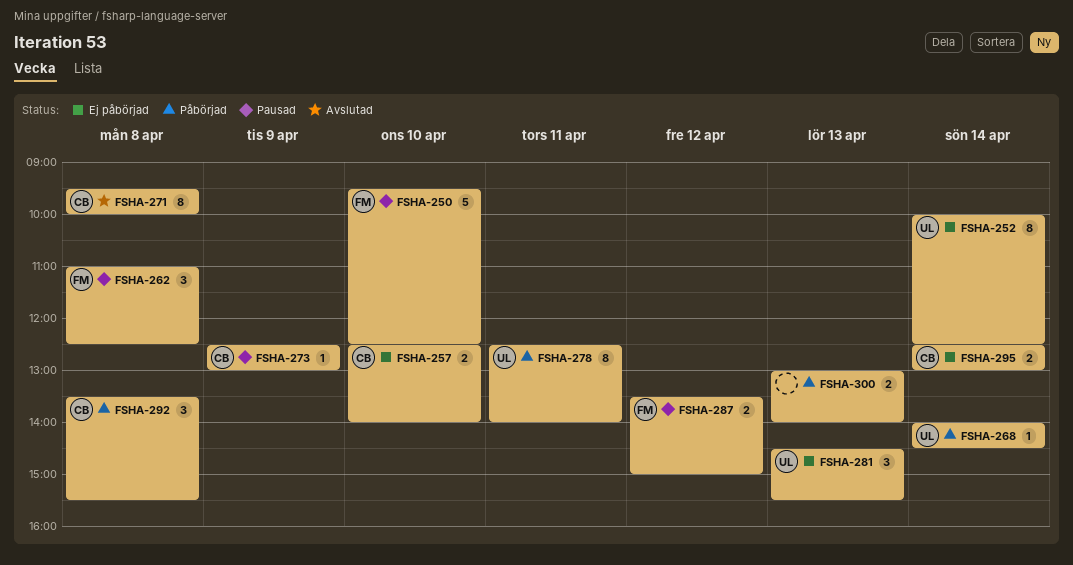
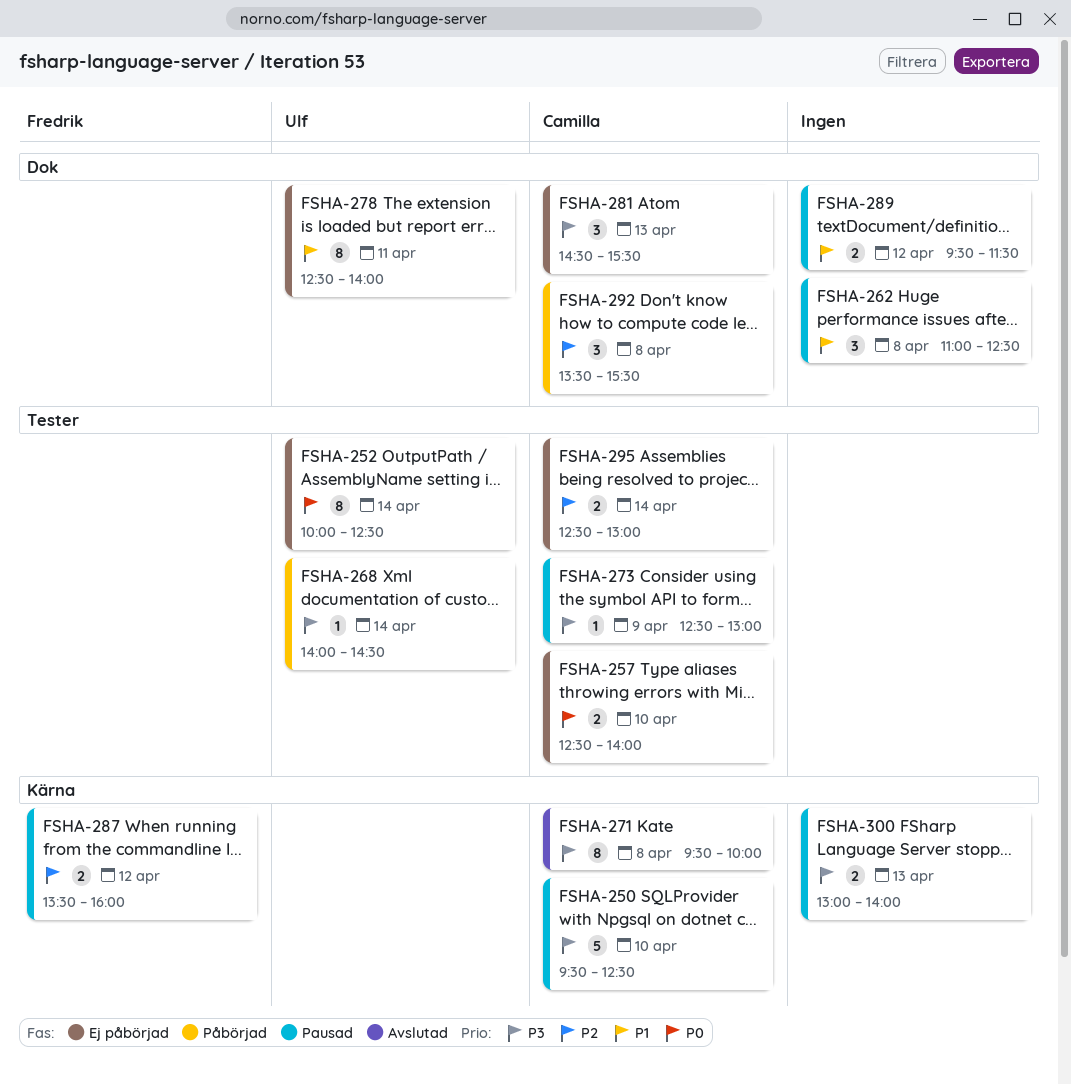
FSHA-250, owner: Fredrik -> Camilla
FSHA-262, owner: Fredrik -> none
FSHA-278, status: Påbörjad -> Ej påbörjad
FSHA-281, owner: Ulf -> Camilla
FSHA-287, ends: 15:00 -> 16:00
FSHA-289: none -> present
FSHA-300, status: Påbörjad -> Pausad

